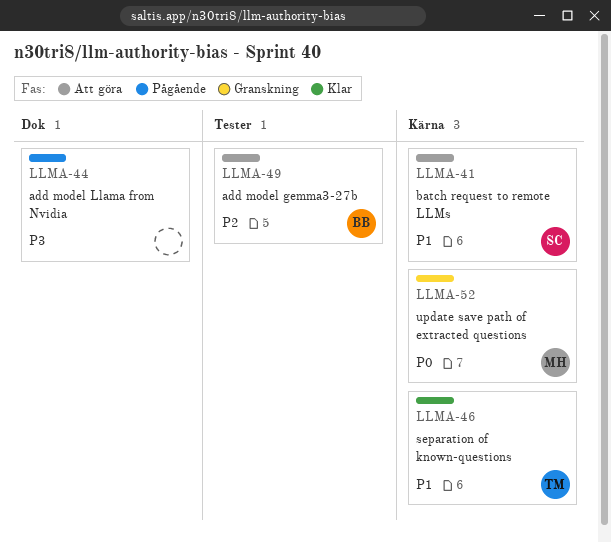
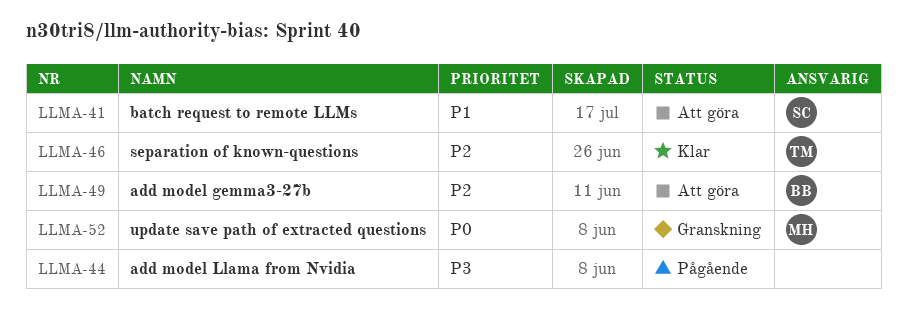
LLMA-46, priority: P1 -> P2

